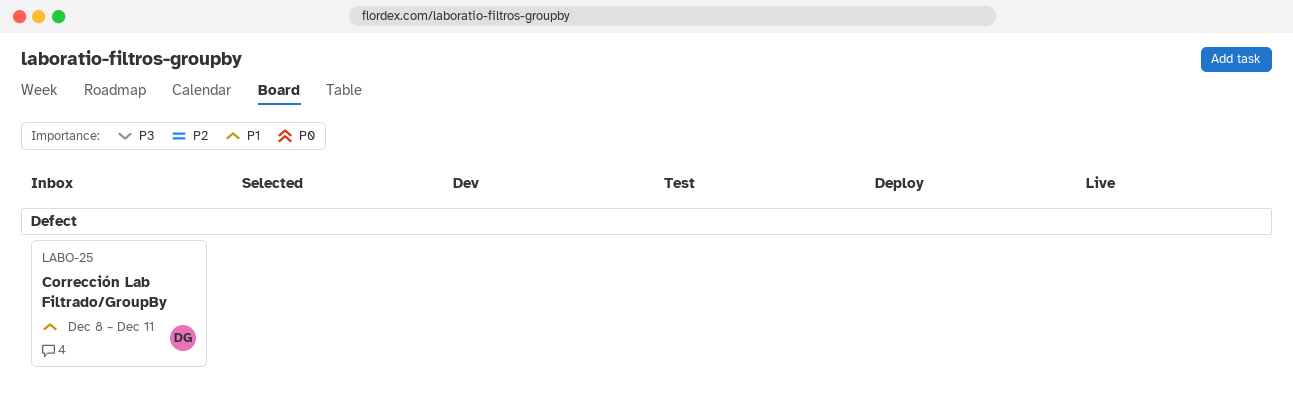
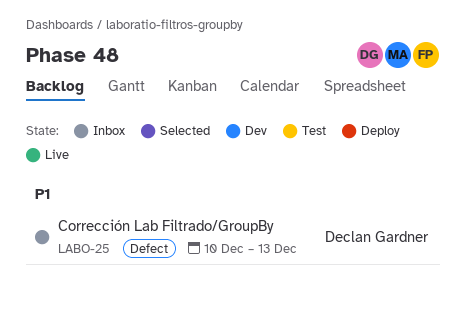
LABO-25, start: Dec 8 -> Dec 10
LABO-25, due: Dec 11 -> Dec 13

